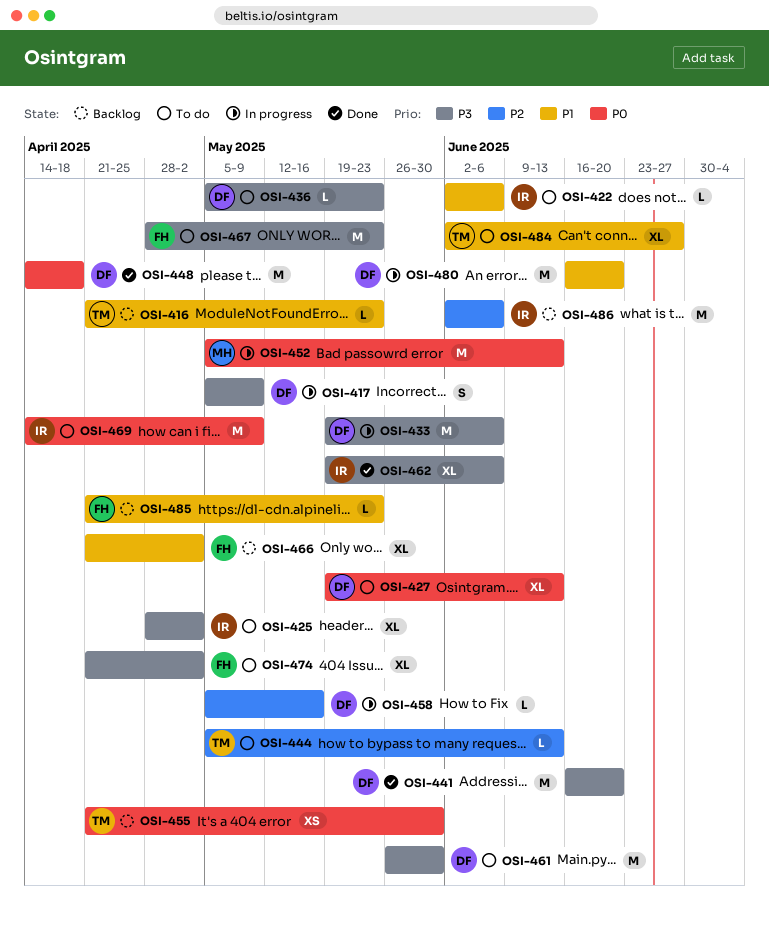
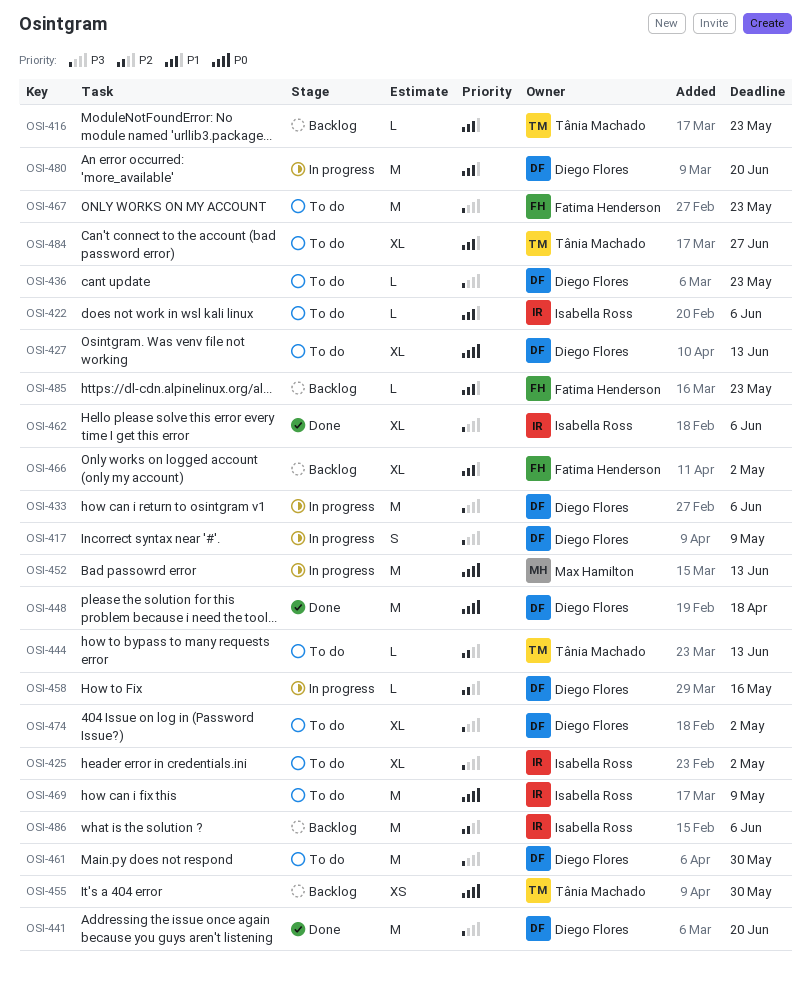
OSI-474, owner: Fatima Henderson -> Diego Flores

